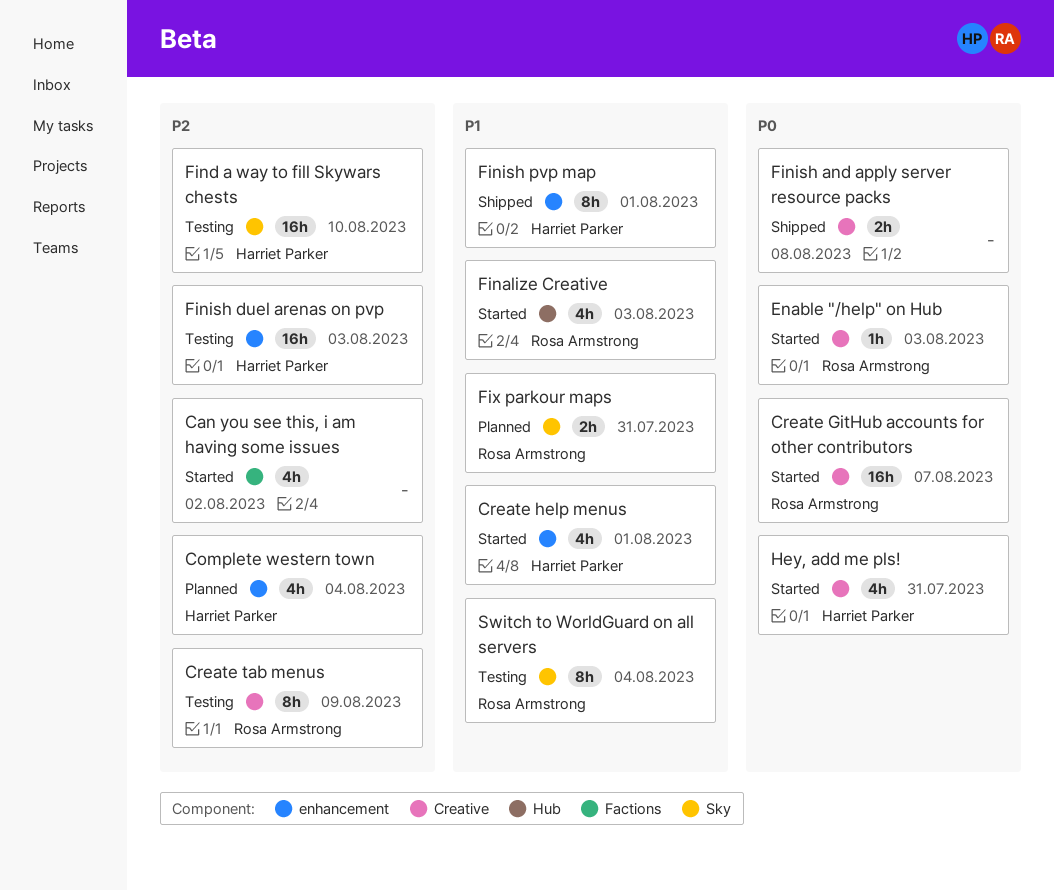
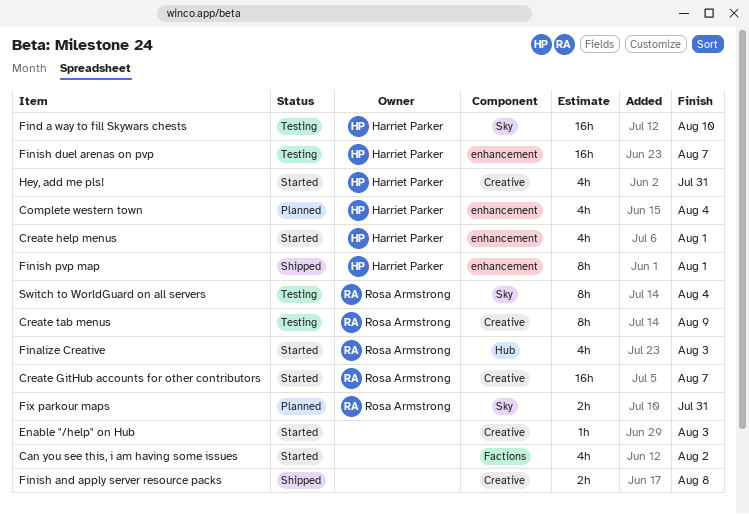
Enable "/help" on Hub, owner: Rosa Armstrong -> none
Finish duel arenas on pvp, due: Aug 3 -> Aug 7

